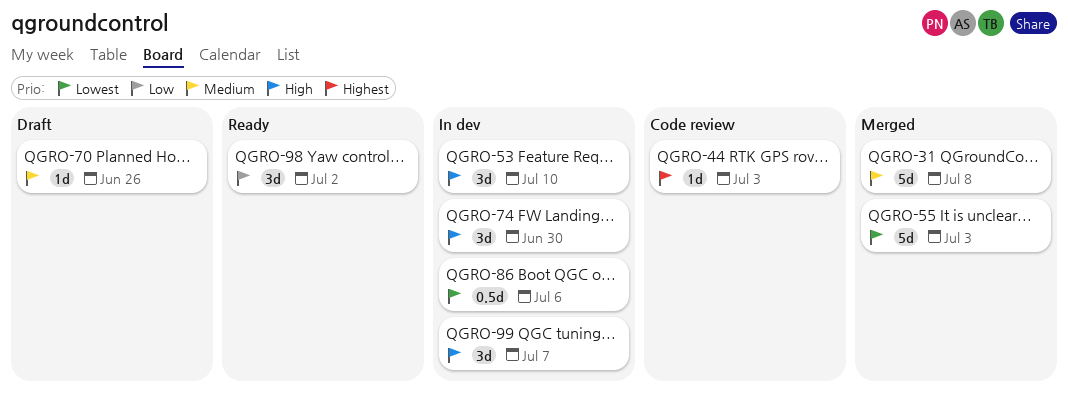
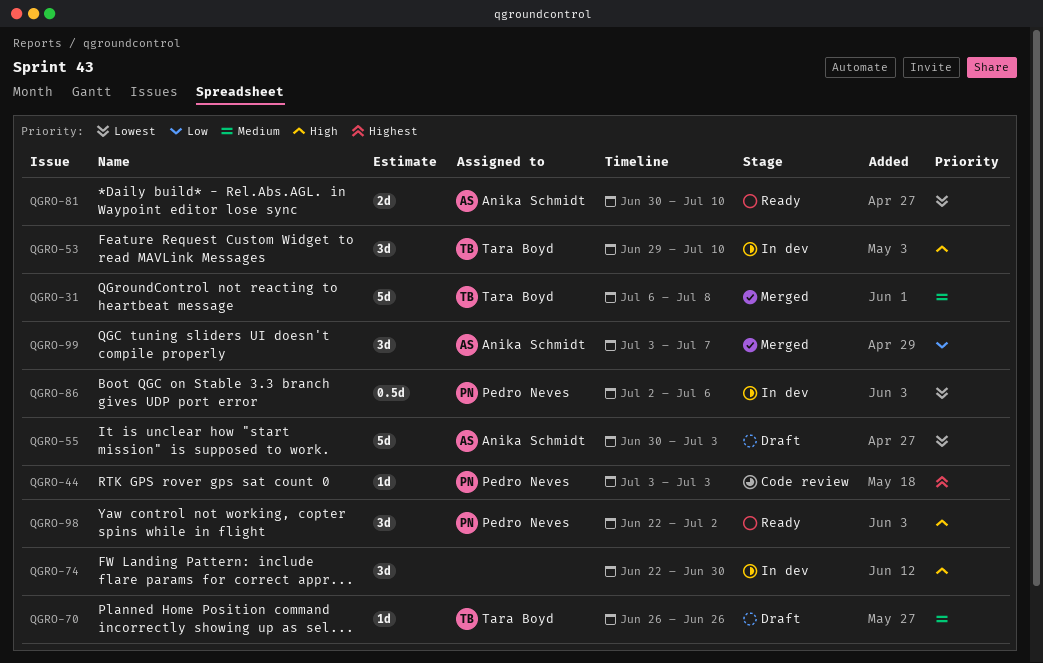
QGRO-55, status: Merged -> Draft
QGRO-81: none -> present
QGRO-98, priority: Low -> High
QGRO-99, status: In dev -> Merged
QGRO-99, priority: High -> Low

